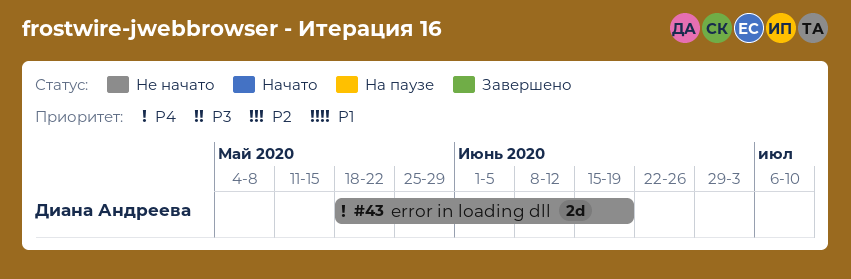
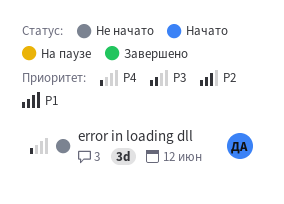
error in loading dll, estimate: 2d -> 3d
error in loading dll, due: Jun 19 -> Jun 12

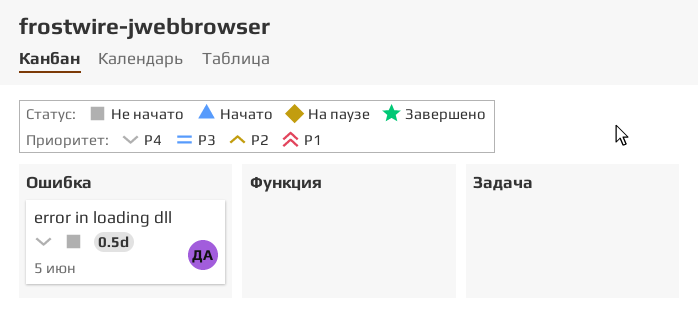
error in loading dll, estimate: 3d -> 0.5d
error in loading dll, due: Jun 12 -> Jun 5

